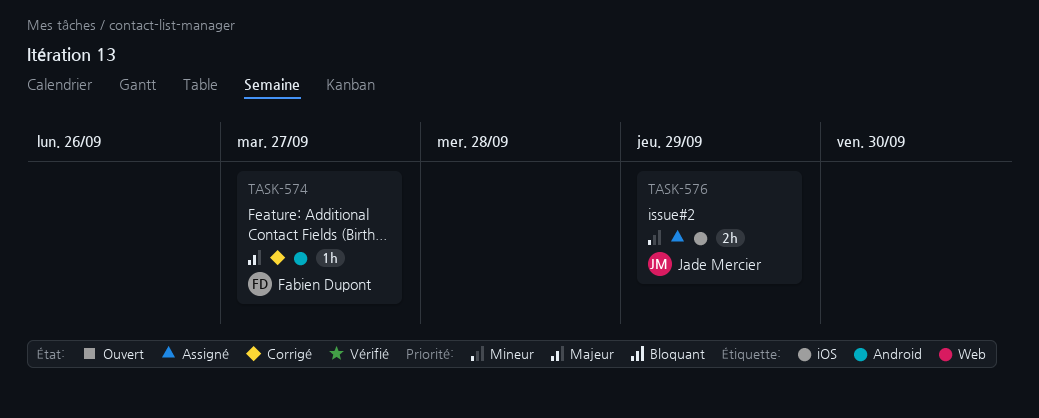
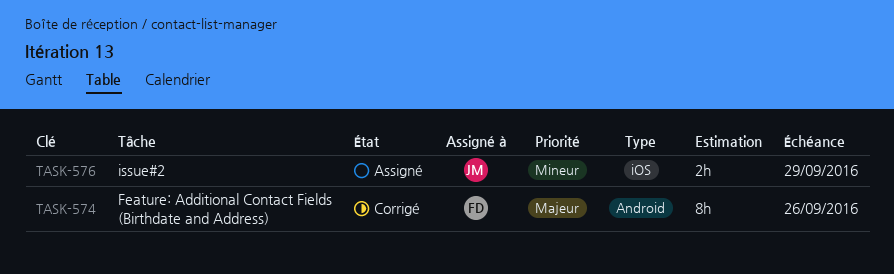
TASK-574, estimate: 1h -> 8h
TASK-574, due: Sep 27 -> Sep 26

